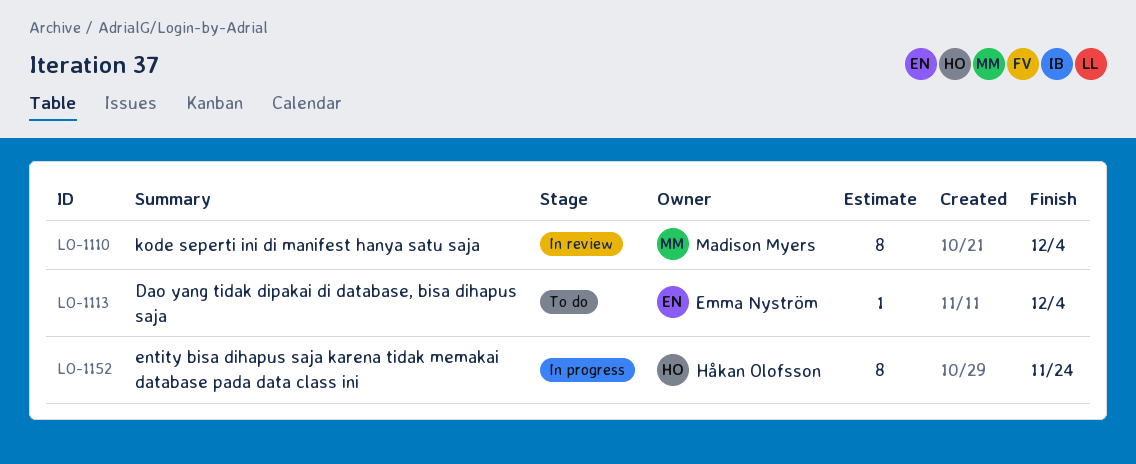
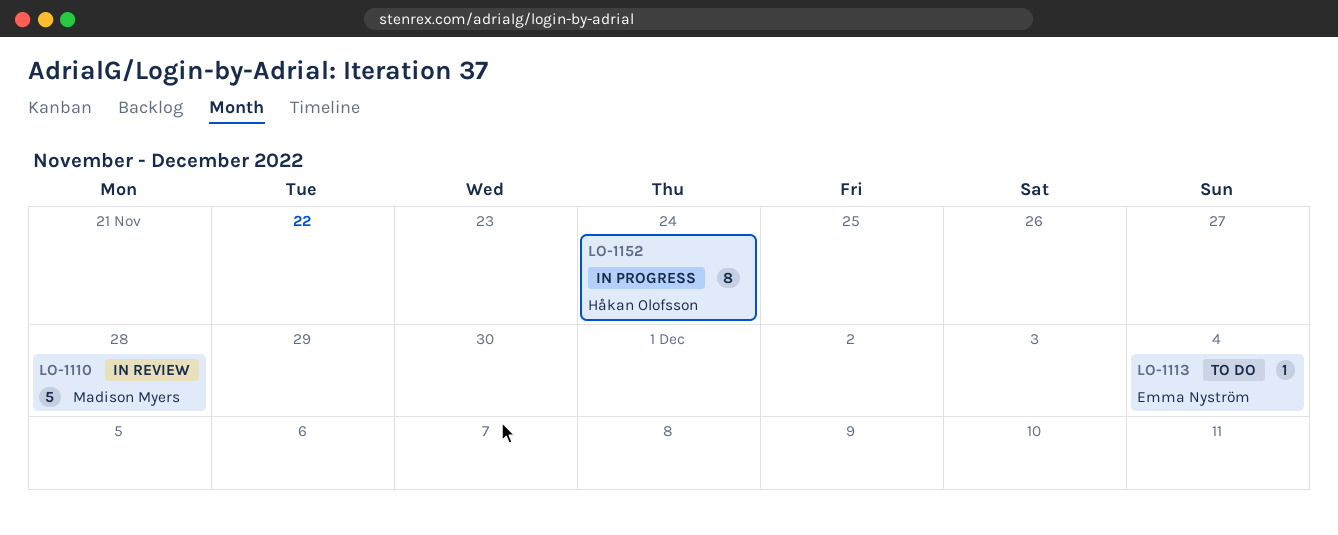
LO-1110, estimate: 8 -> 5
LO-1110, due: Dec 4 -> Nov 28

